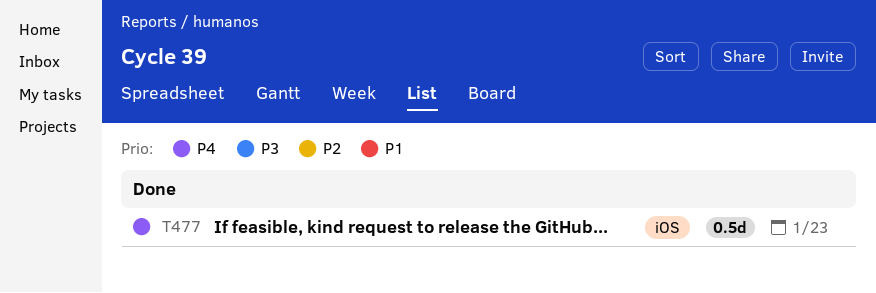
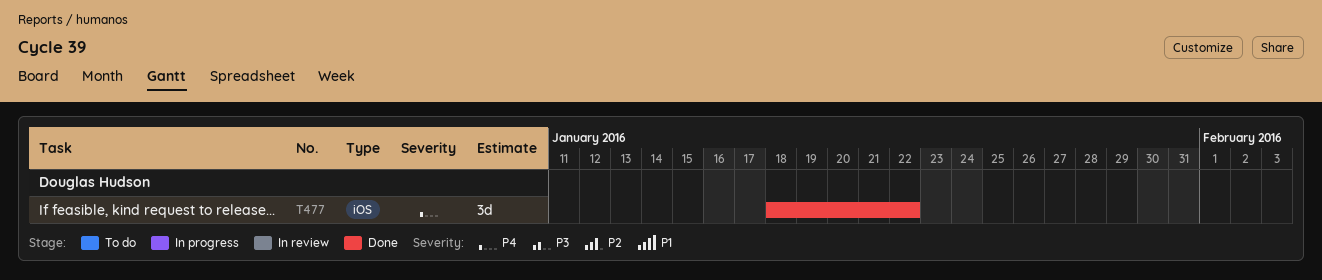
T477, estimate: 0.5d -> 3d
T477, due: Jan 23 -> Jan 22

